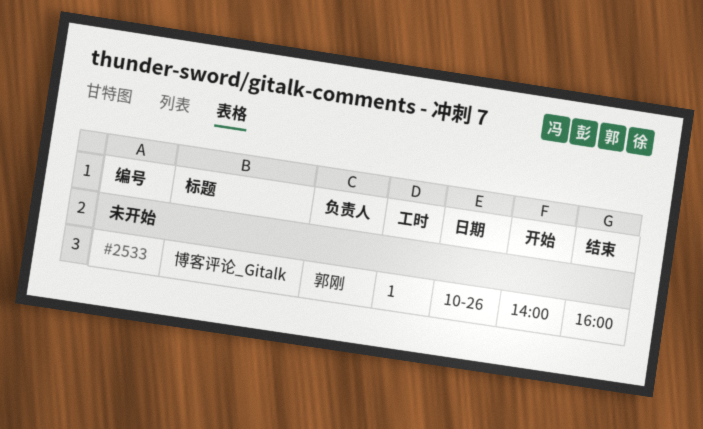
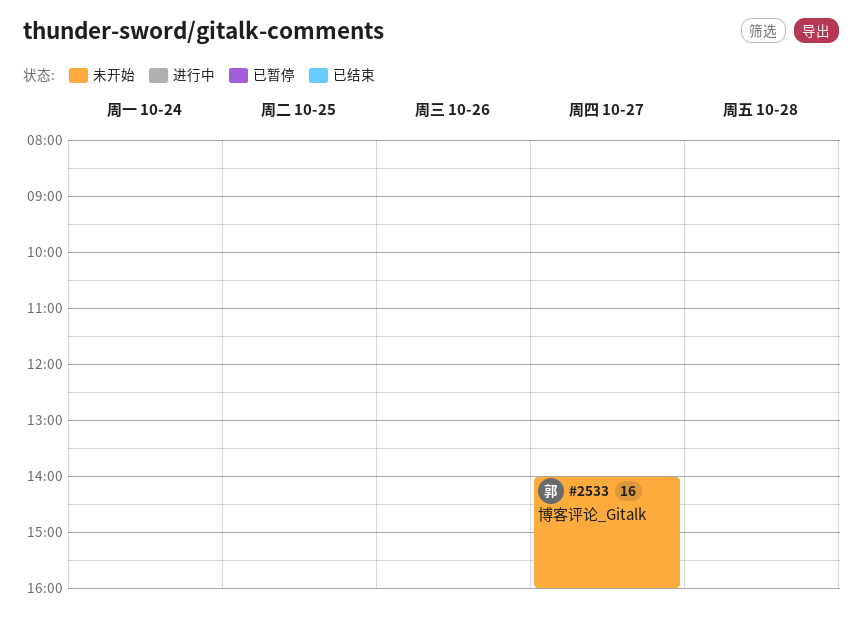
#2533, estimate: 1 -> 16
#2533, day: Oct 26 -> Oct 27

